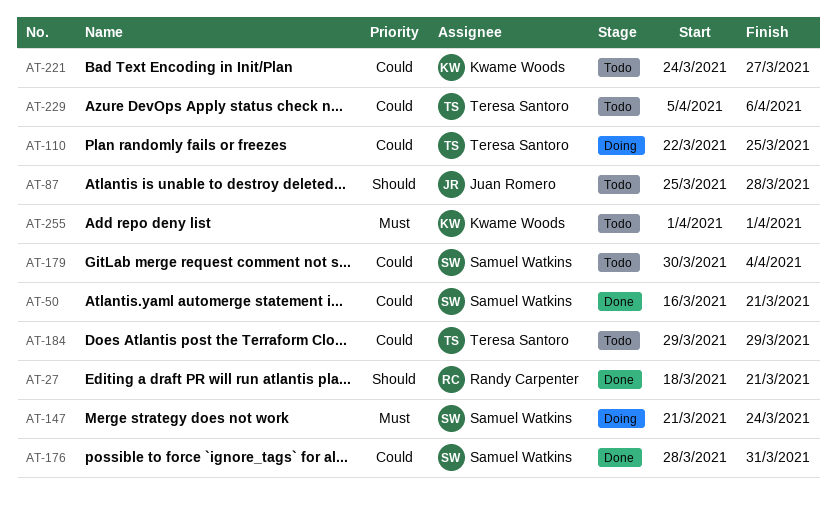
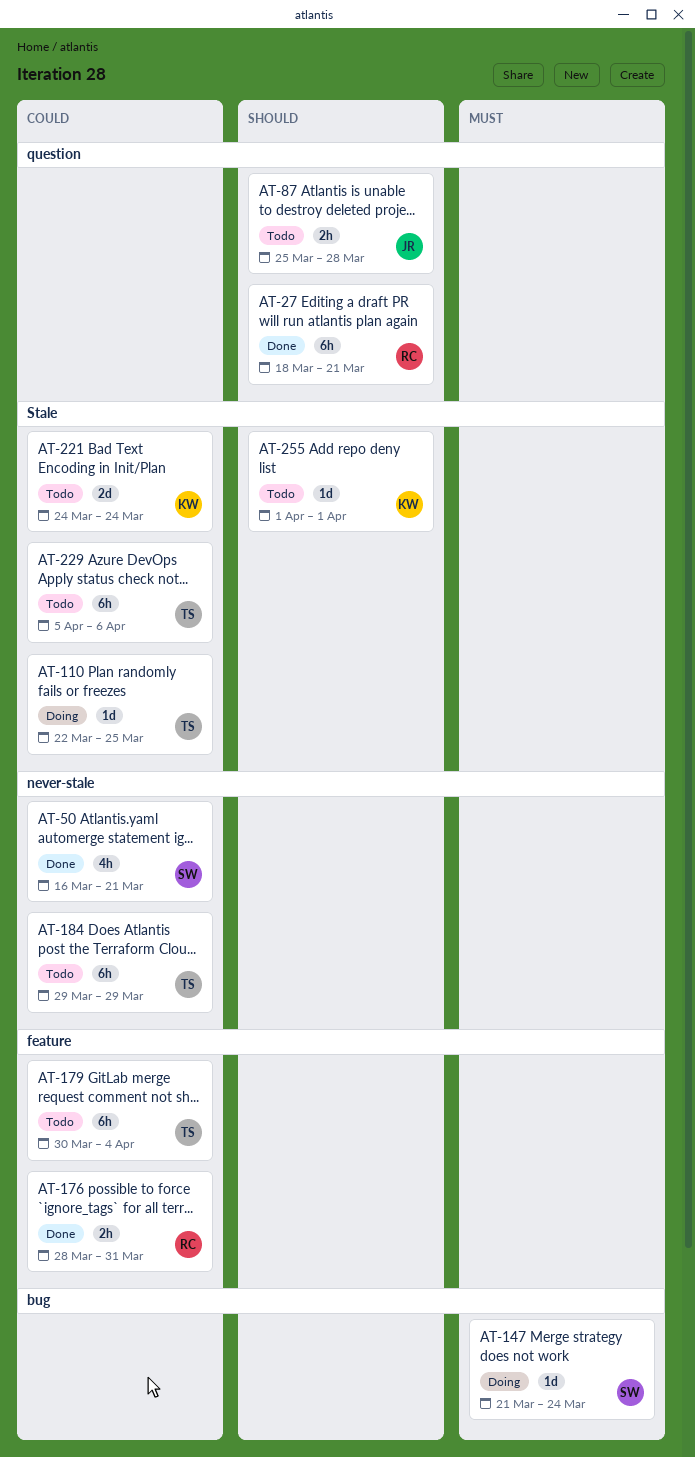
AT-176, owner: Samuel Watkins -> Randy Carpenter
AT-179, owner: Samuel Watkins -> Teresa Santoro
AT-221, due: Mar 27 -> Mar 24
AT-255, priority: Must -> Should

